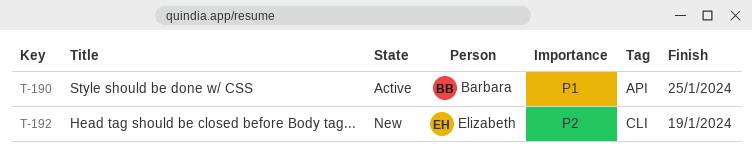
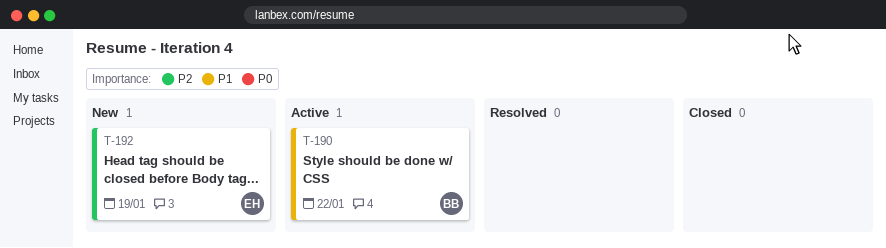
T-190, due: Jan 25 -> Jan 22

